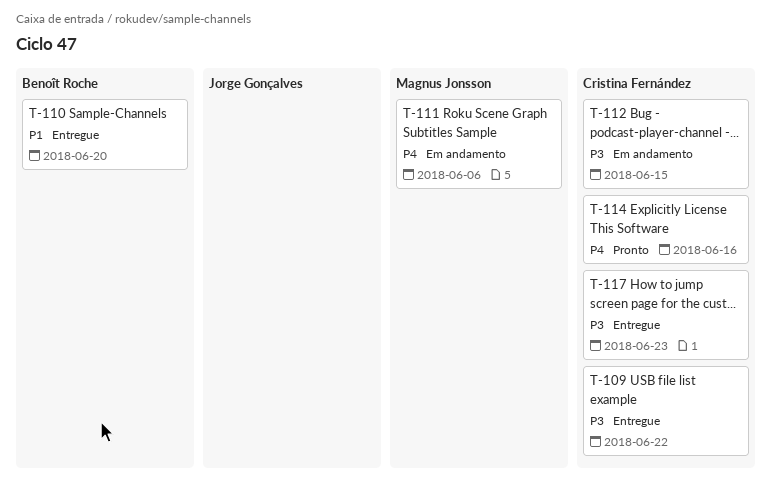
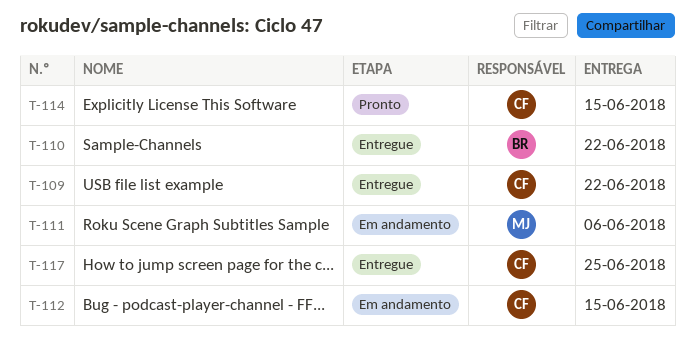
T-110, due: Jun 20 -> Jun 22
T-114, due: Jun 16 -> Jun 15
T-117, due: Jun 23 -> Jun 25

